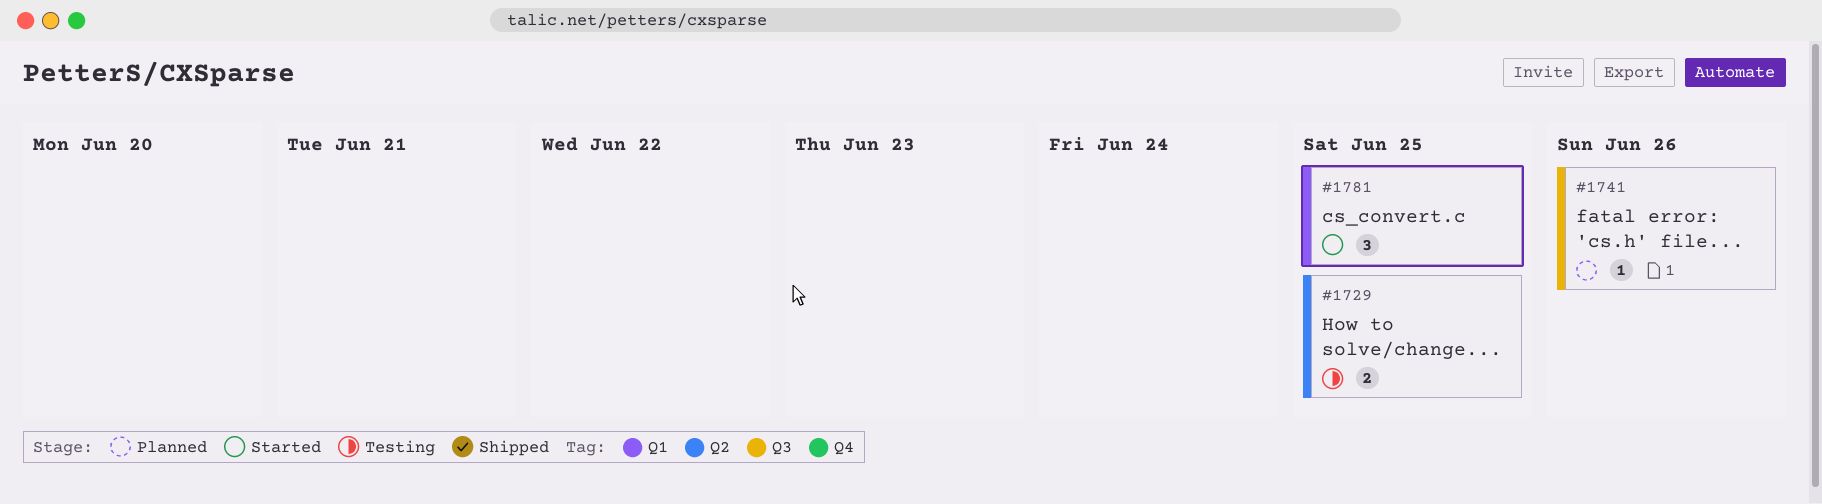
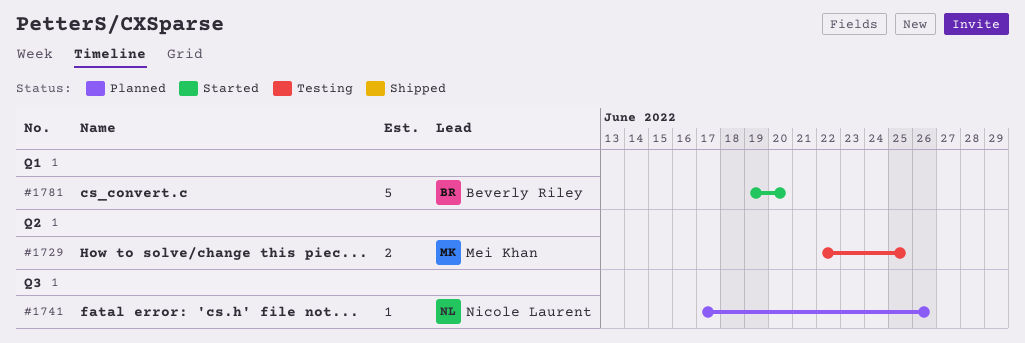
#1781, estimate: 3 -> 5
#1781, due: Jun 25 -> Jun 20

